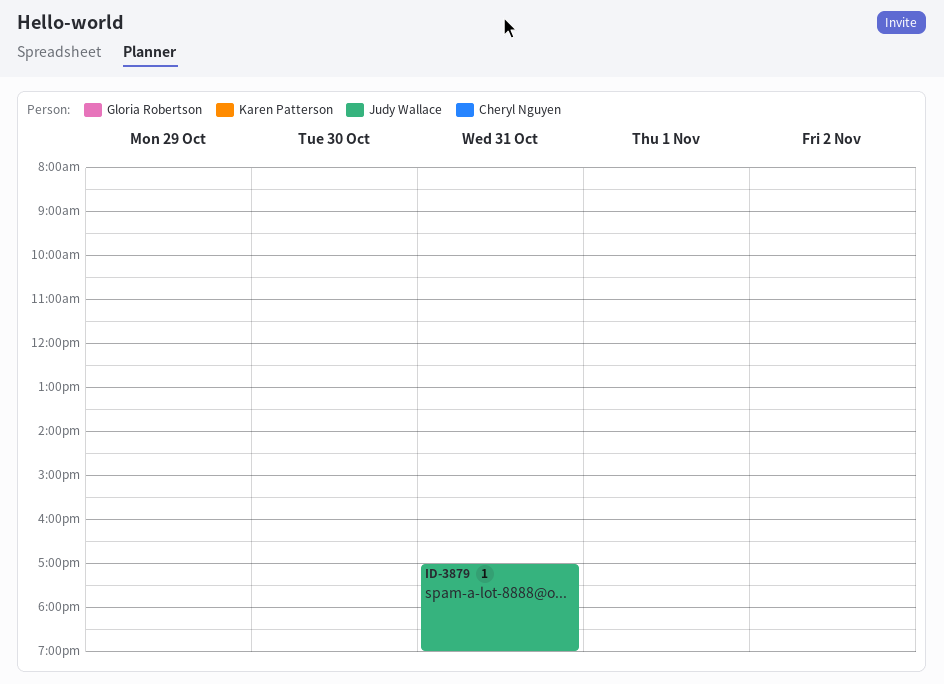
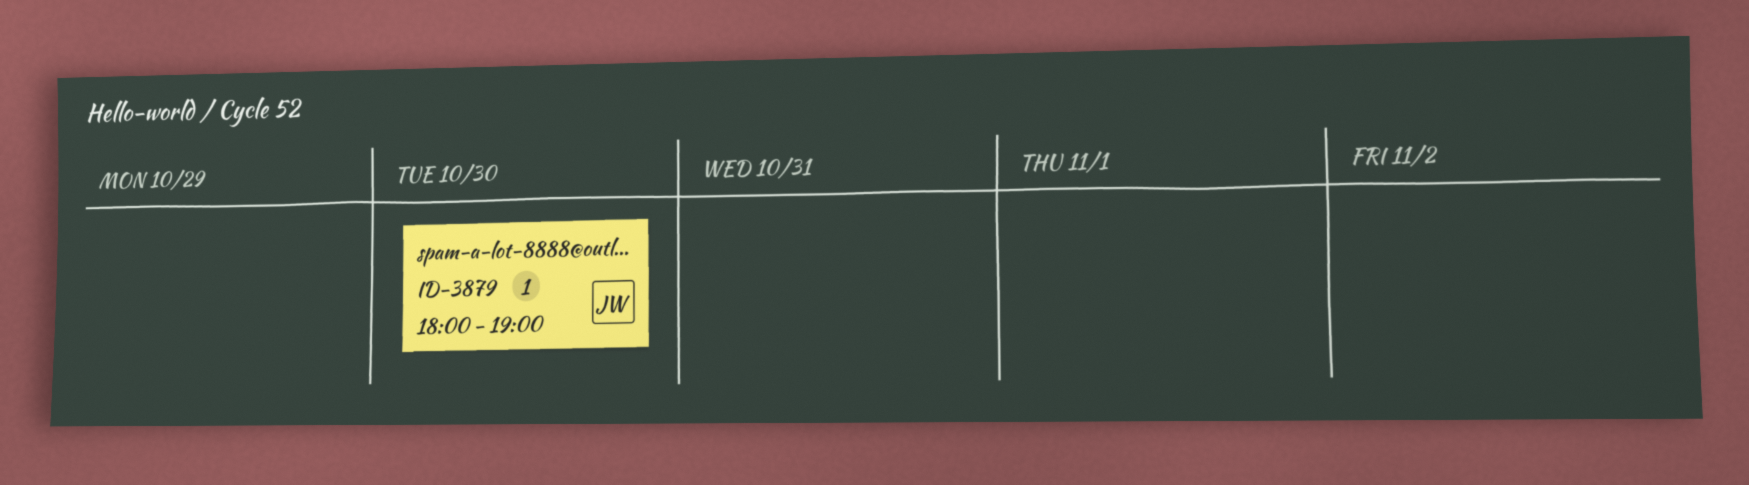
ID-3879, day: Oct 31 -> Oct 30
ID-3879, begins: 17:00 -> 18:00

